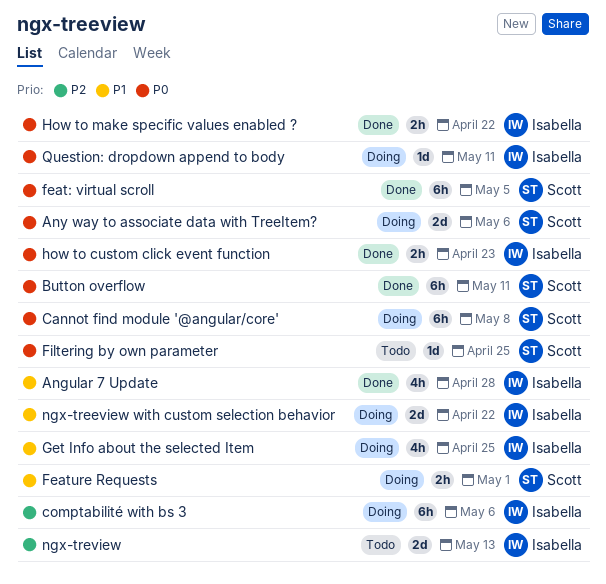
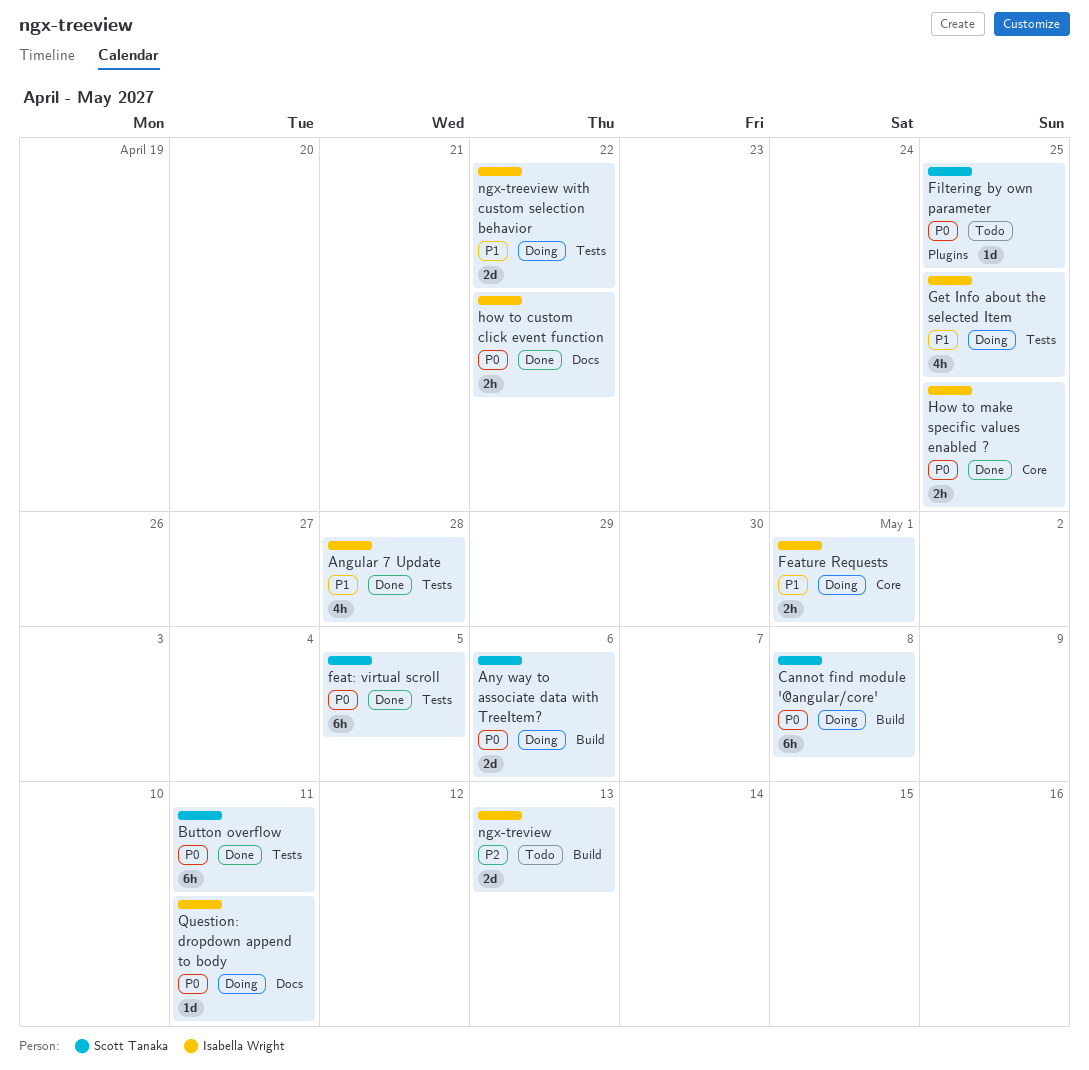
comptabilité with bs 3: present -> none
Feature Requests, owner: Scott Tanaka -> Isabella Wright
how to custom click event function, due: Apr 23 -> Apr 22
How to make specific values enabled ?, due: Apr 22 -> Apr 25

